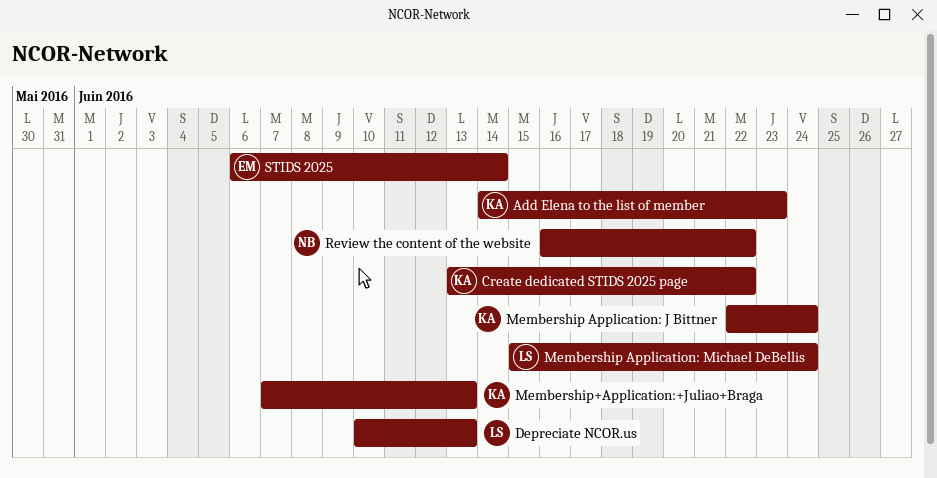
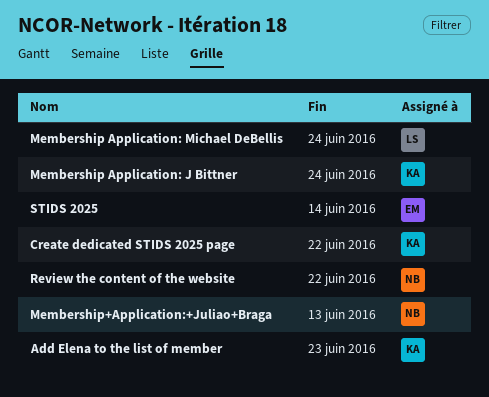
Depreciate NCOR.us: present -> none
Membership+Application:+Juliao+Braga, owner: KA -> NB

